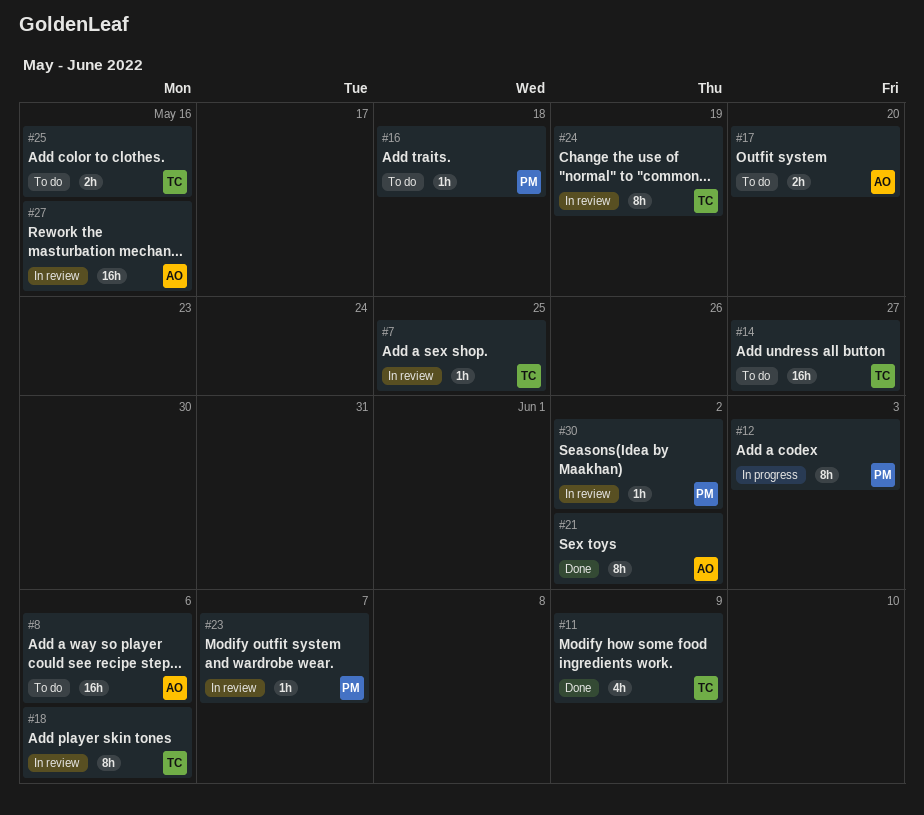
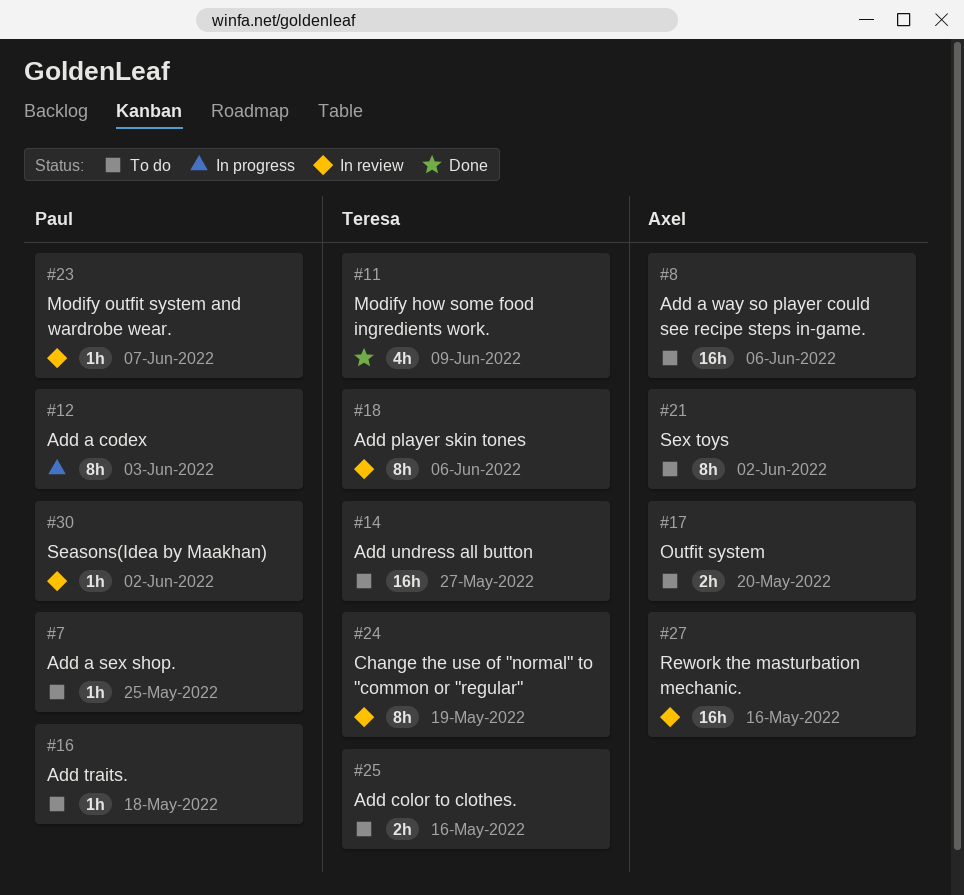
#7, status: In review -> To do
#7, owner: Teresa -> Paul
#21, status: Done -> To do

